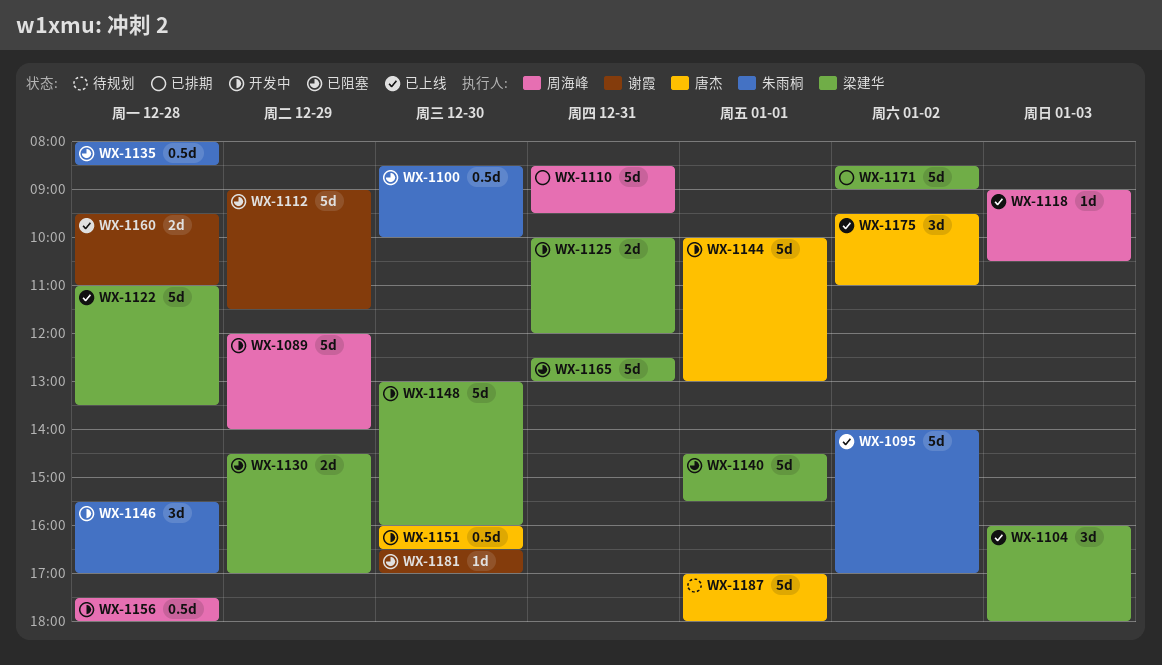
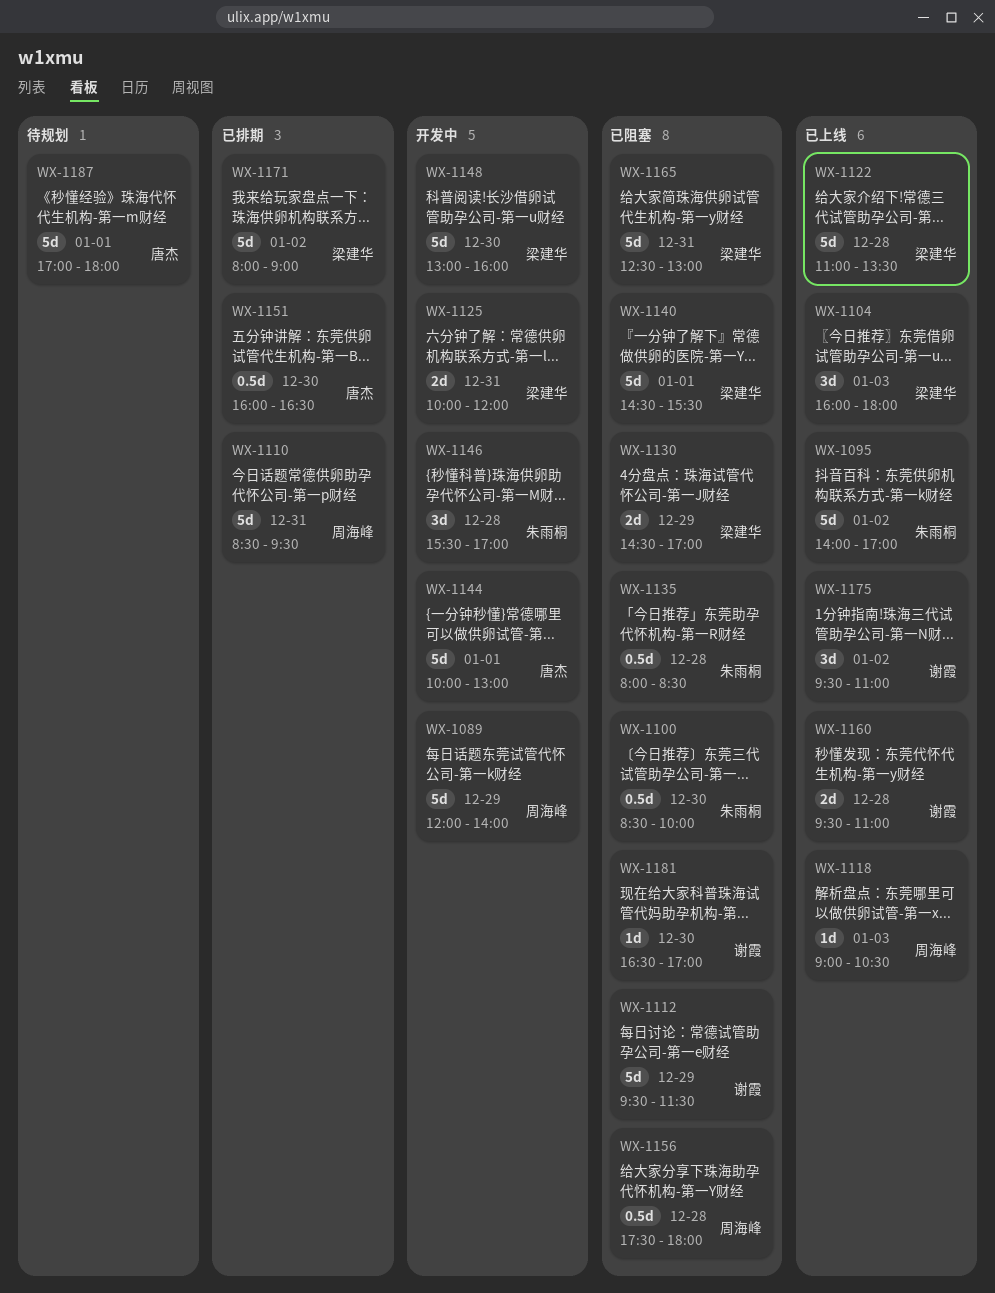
WX-1112, begins: 09:00 -> 09:30
WX-1151, status: 开发中 -> 已排期
WX-1156, status: 开发中 -> 已阻塞
WX-1171, begins: 08:30 -> 08:00
WX-1175, owner: 唐杰 -> 谢霞

